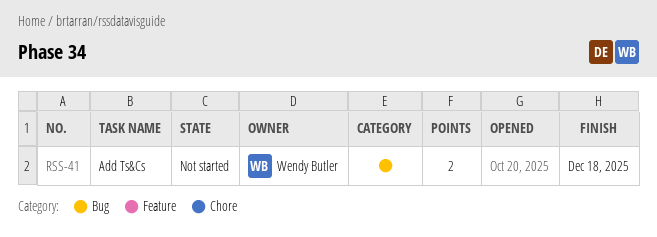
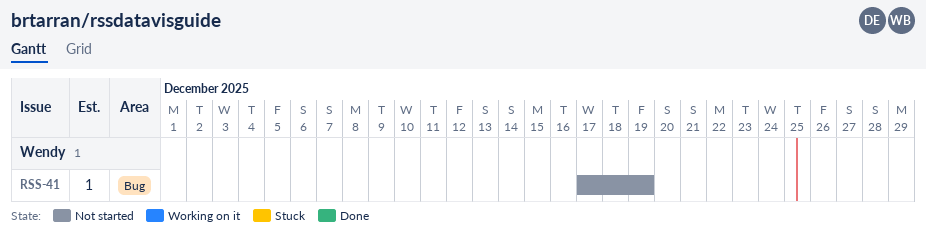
RSS-41, estimate: 2 -> 1
RSS-41, due: Dec 18 -> Dec 19

